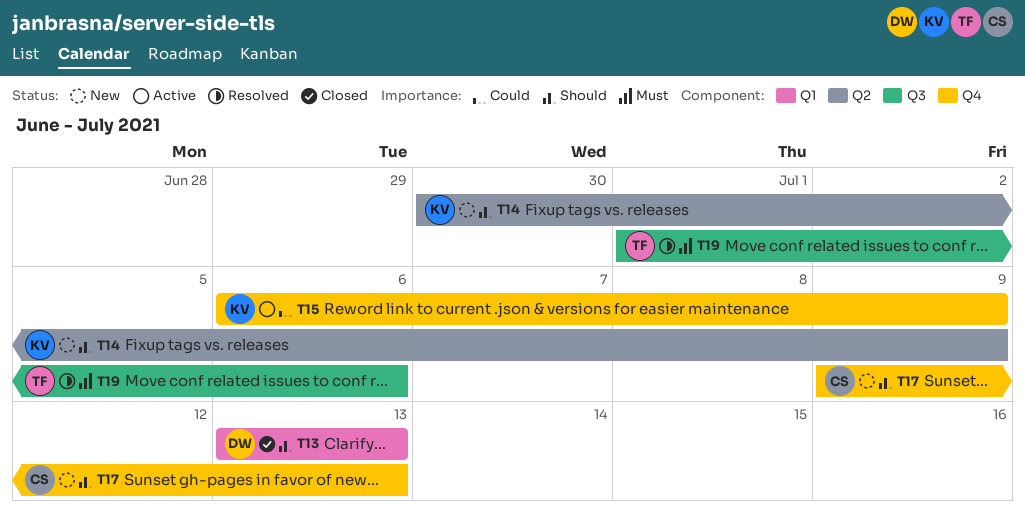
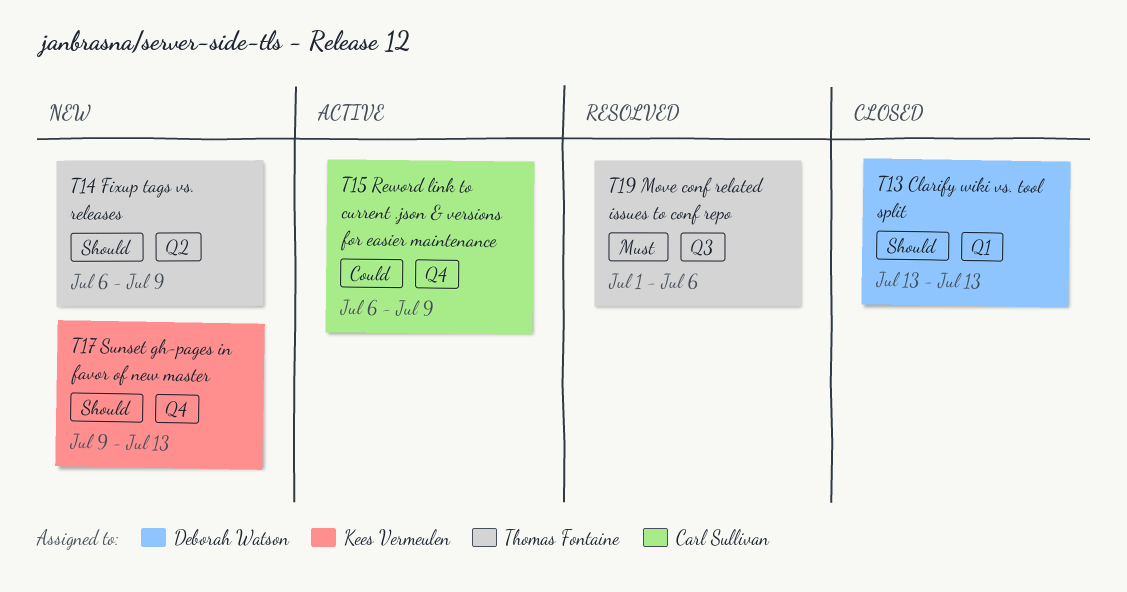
T14, owner: Kees Vermeulen -> Thomas Fontaine
T14, start: Jun 30 -> Jul 6
T15, owner: Kees Vermeulen -> Carl Sullivan
T17, owner: Carl Sullivan -> Kees Vermeulen

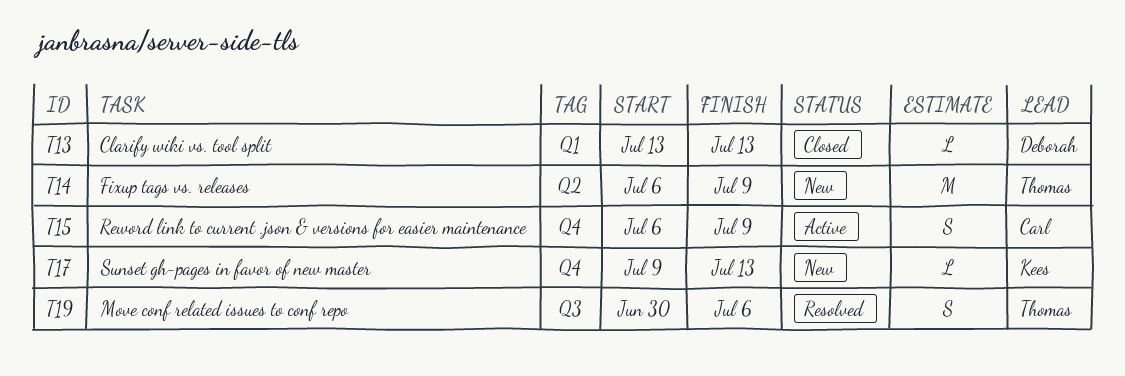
T19, start: Jul 1 -> Jun 30

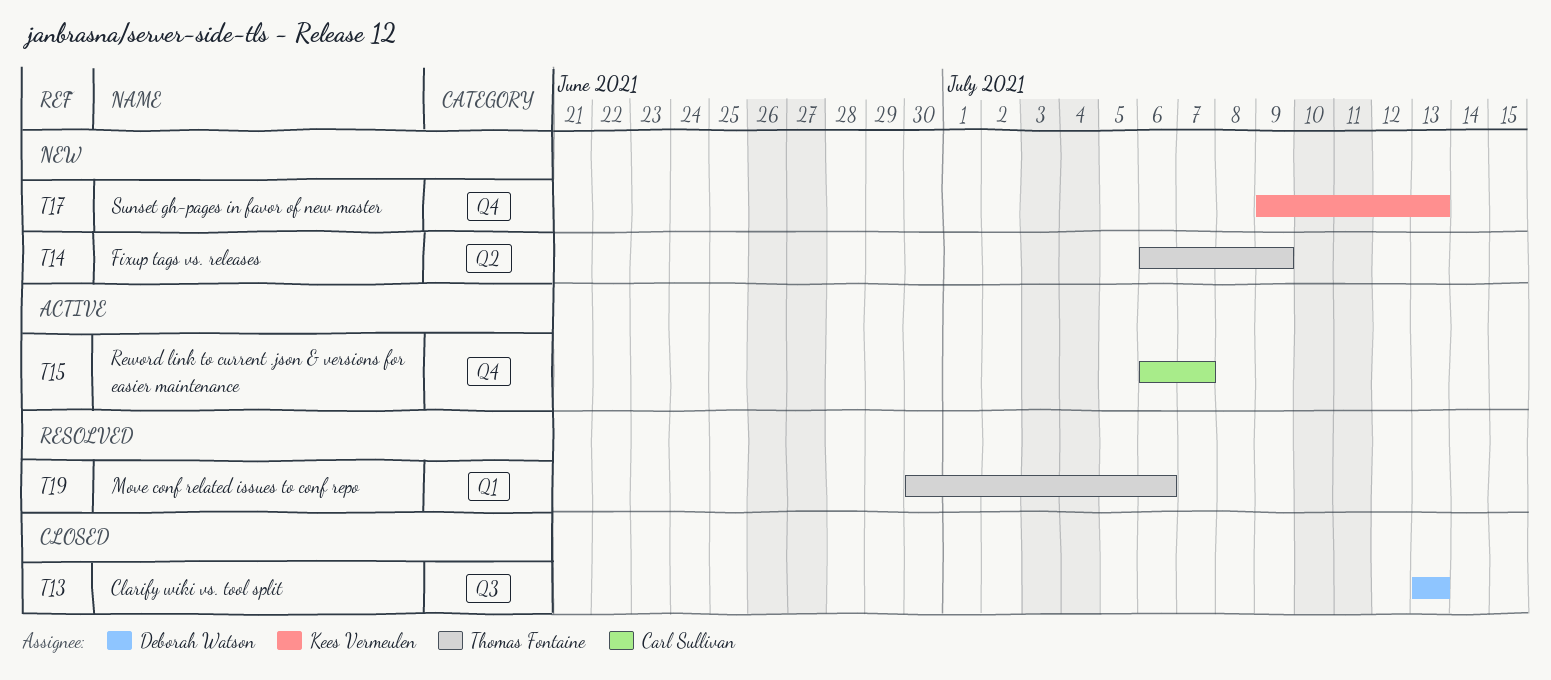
T13, label: Q1 -> Q3
T15, due: Jul 9 -> Jul 7
T19, label: Q3 -> Q1

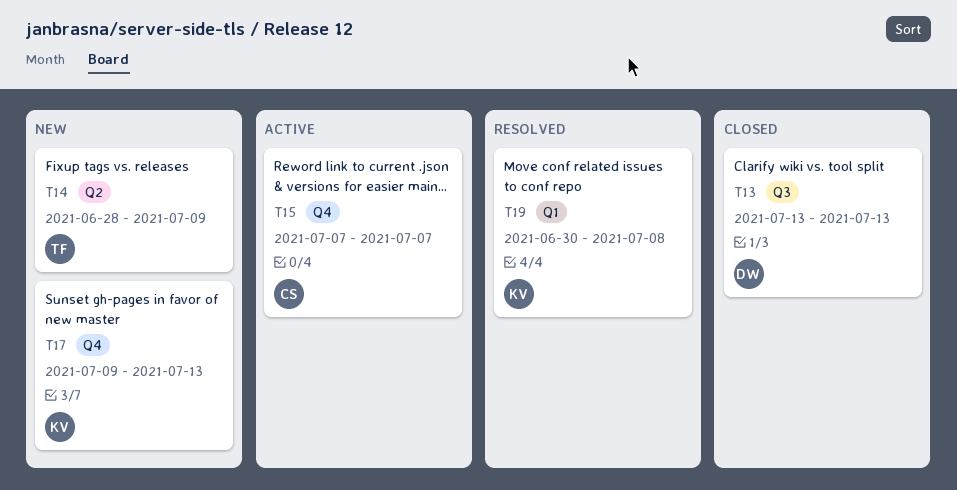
T14, start: Jul 6 -> Jun 28
T15, start: Jul 6 -> Jul 7
T19, owner: Thomas Fontaine -> Kees Vermeulen
T19, due: Jul 6 -> Jul 8

